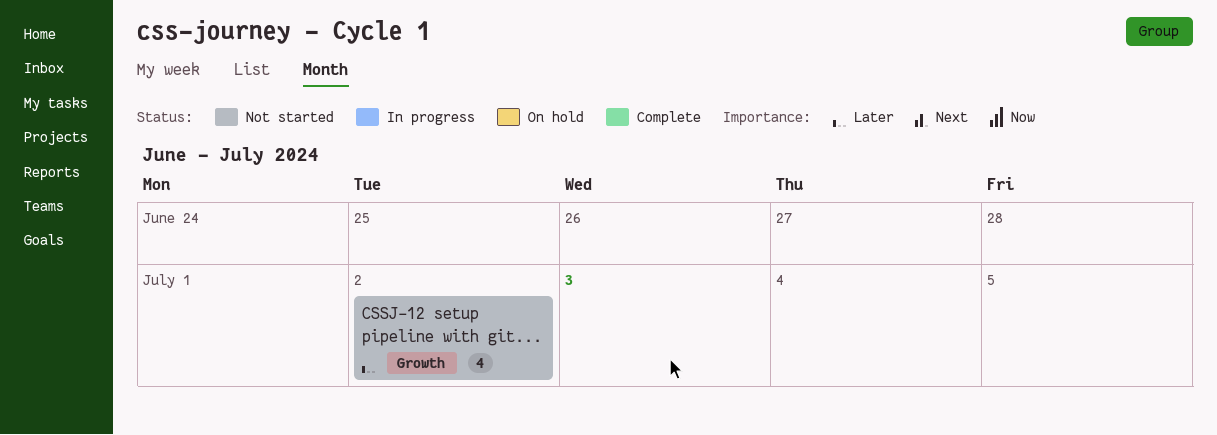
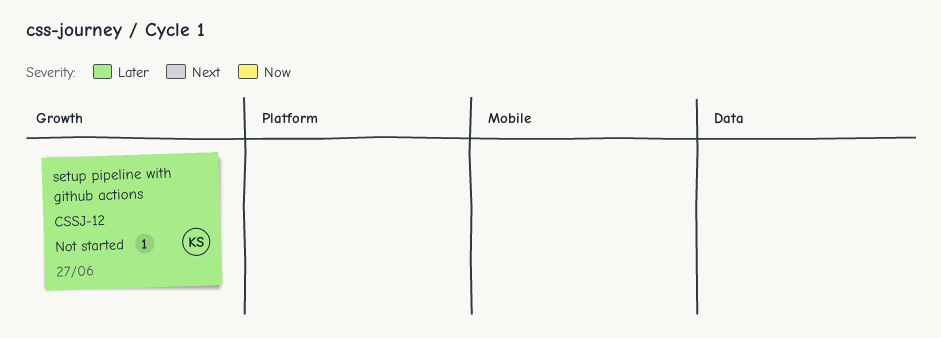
CSSJ-12, estimate: 4 -> 1
CSSJ-12, due: Jul 2 -> Jun 27

